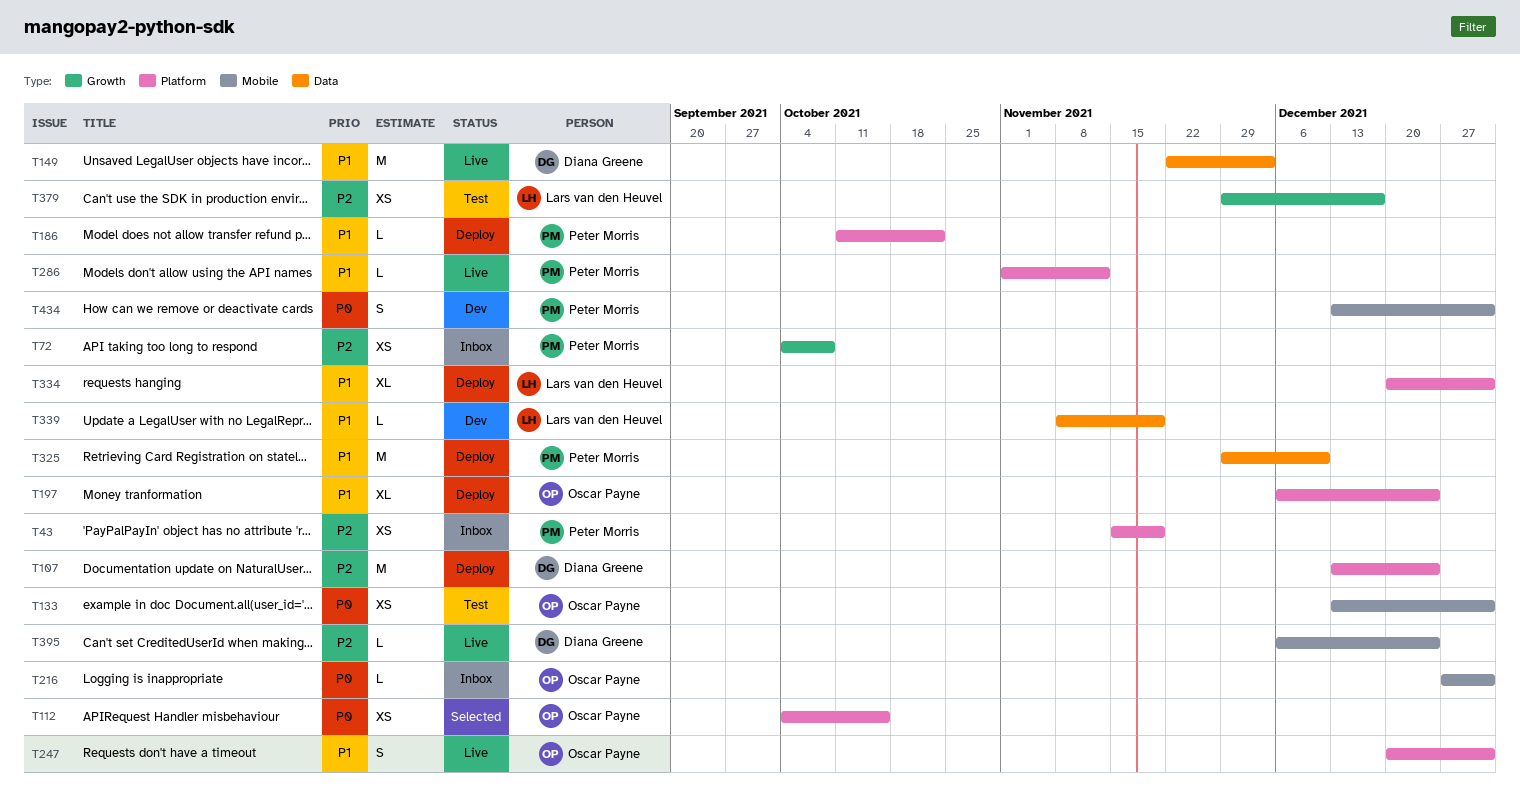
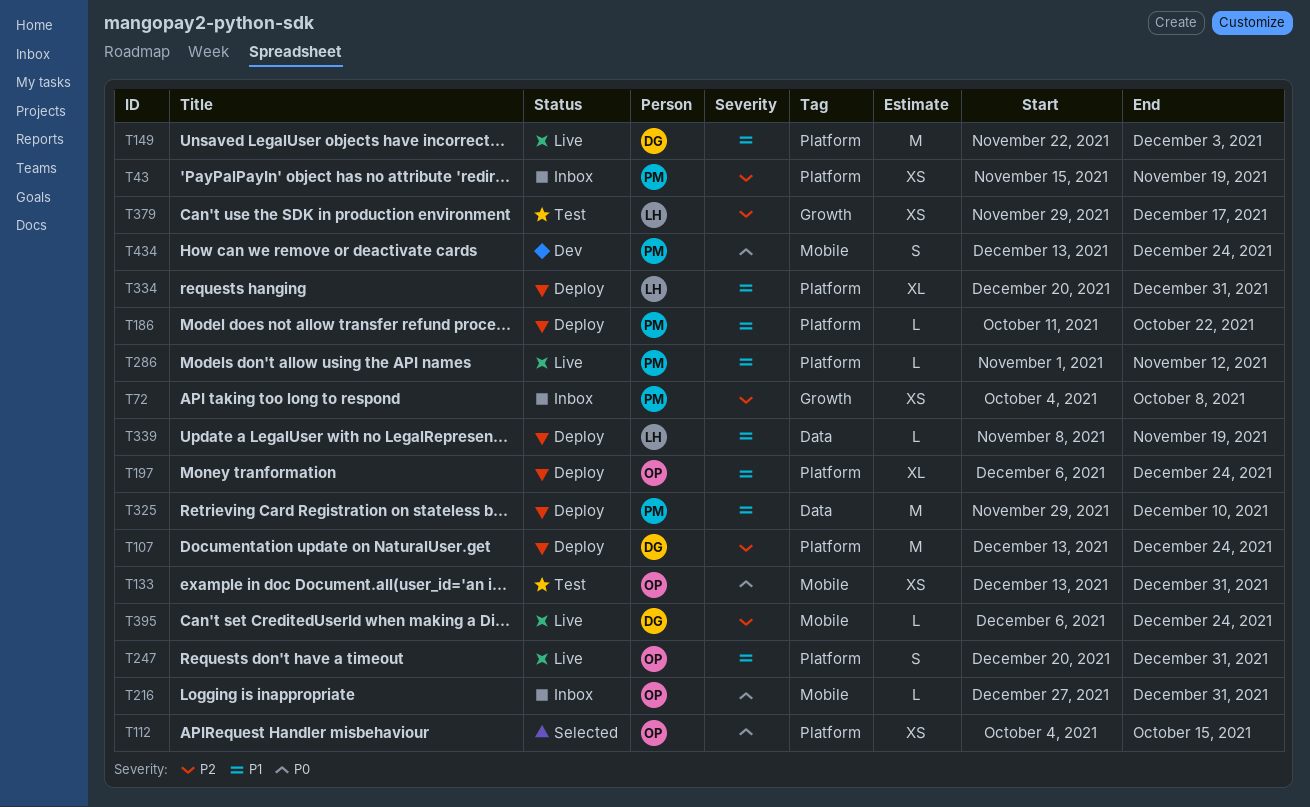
T149, label: Data -> Platform
T339, status: Dev -> Deploy
T434, due: Dec 31 -> Dec 24

